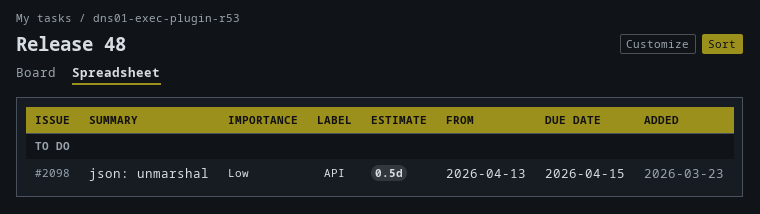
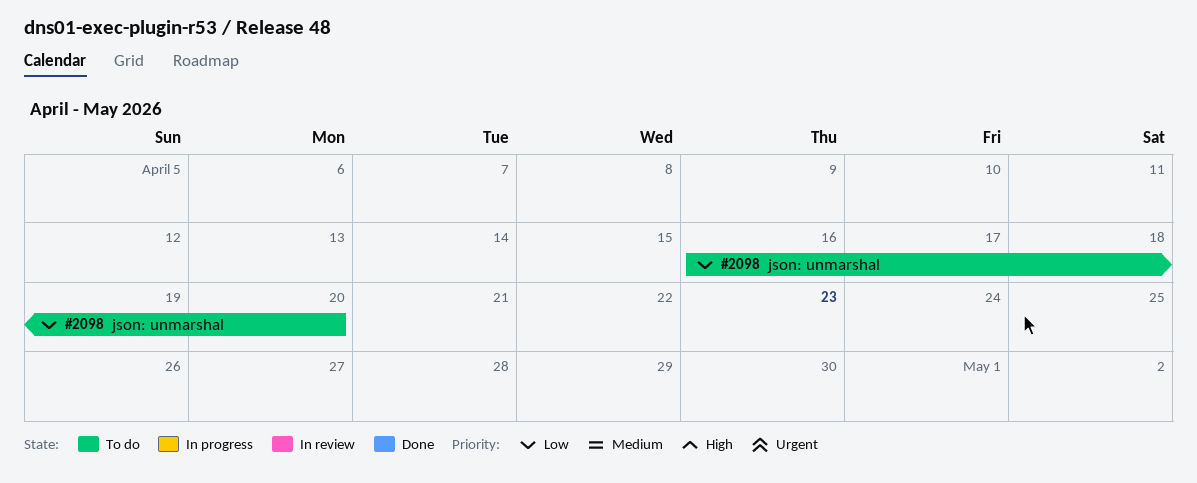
#2098, start: Apr 13 -> Apr 16
#2098, due: Apr 15 -> Apr 20

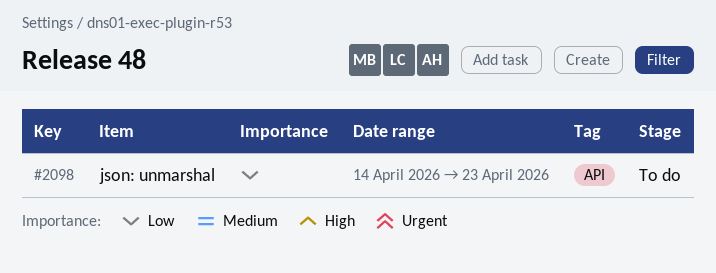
#2098, start: Apr 16 -> Apr 14
#2098, due: Apr 20 -> Apr 23

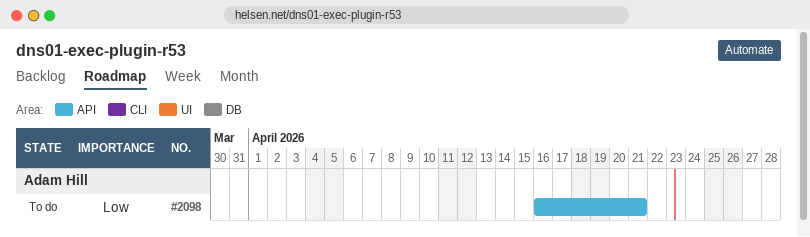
#2098, start: Apr 14 -> Apr 16
#2098, due: Apr 23 -> Apr 21

